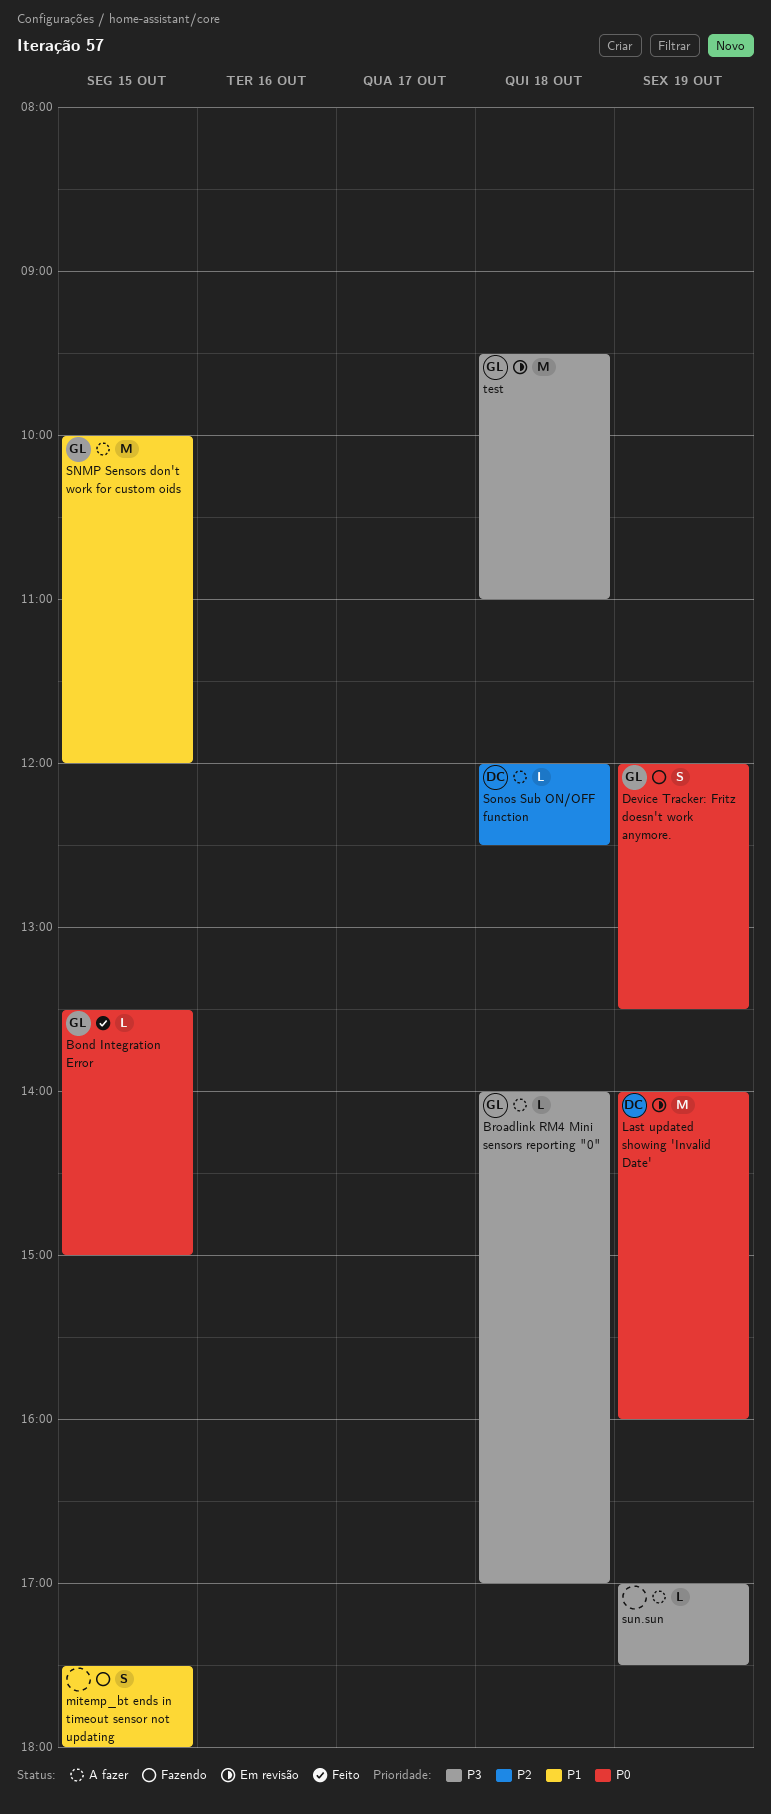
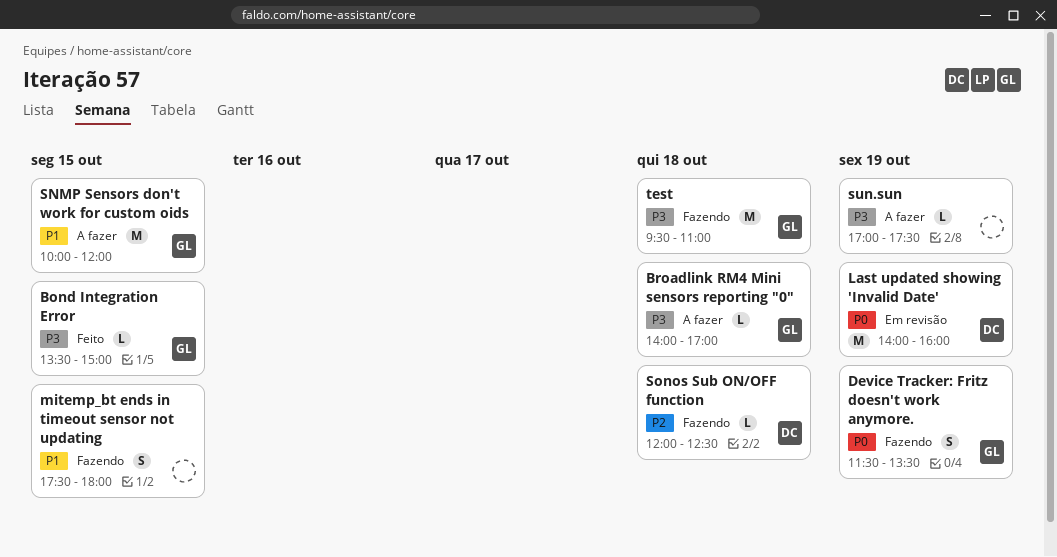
Bond Integration Error, priority: P0 -> P3
Device Tracker: Fritz doesn't work anymore., begins: 12:00 -> 11:30
Sonos Sub ON/OFF function, status: A fazer -> Fazendo
test, status: Em revisão -> Fazendo

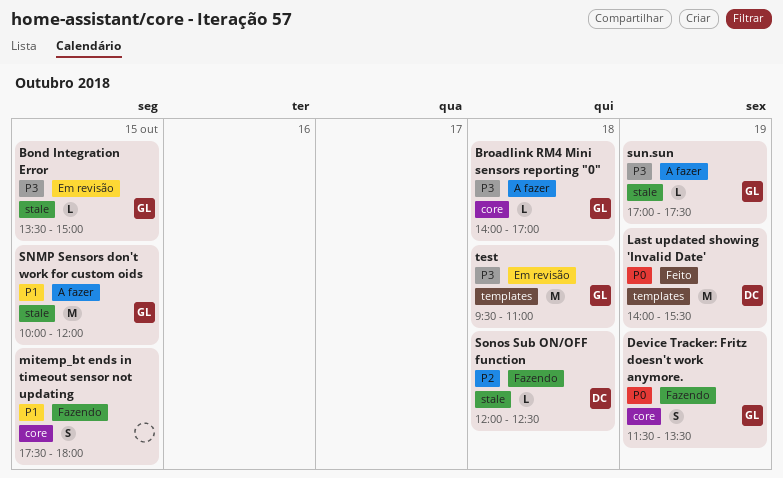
Bond Integration Error, status: Feito -> Em revisão
Last updated showing 'Invalid Date', status: Em revisão -> Feito
Last updated showing 'Invalid Date', ends: 16:00 -> 15:30
sun.sun, owner: none -> GL
test, status: Fazendo -> Em revisão

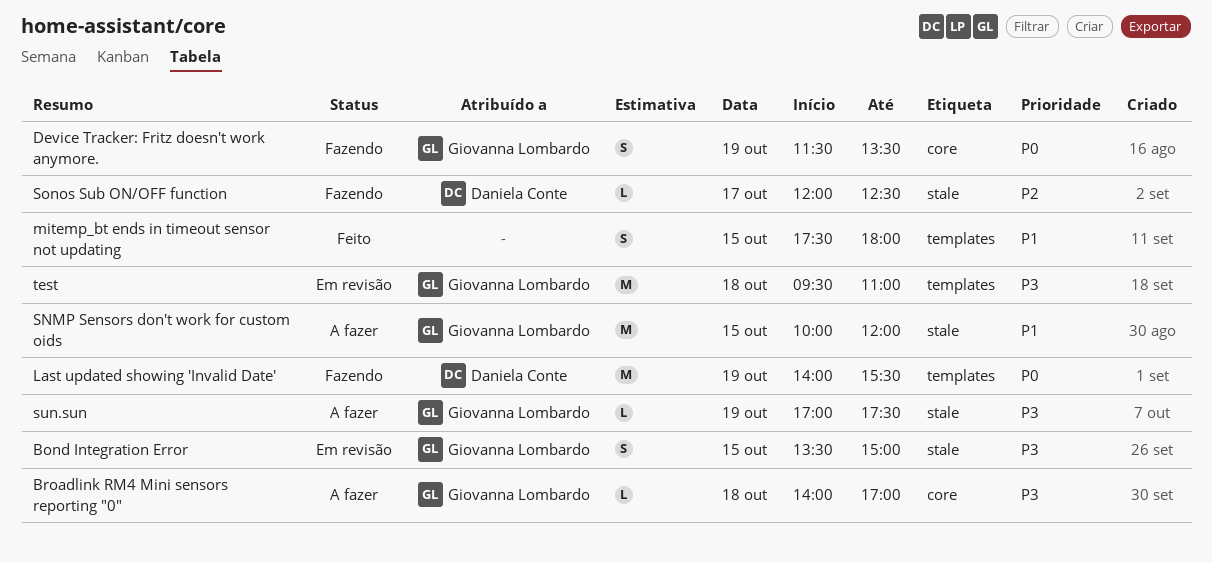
Bond Integration Error, estimate: L -> S
Last updated showing 'Invalid Date', status: Feito -> Fazendo
mitemp_bt ends in timeout sensor not updating, status: Fazendo -> Feito
mitemp_bt ends in timeout sensor not updating, label: core -> templates
Sonos Sub ON/OFF function, day: Oct 18 -> Oct 17

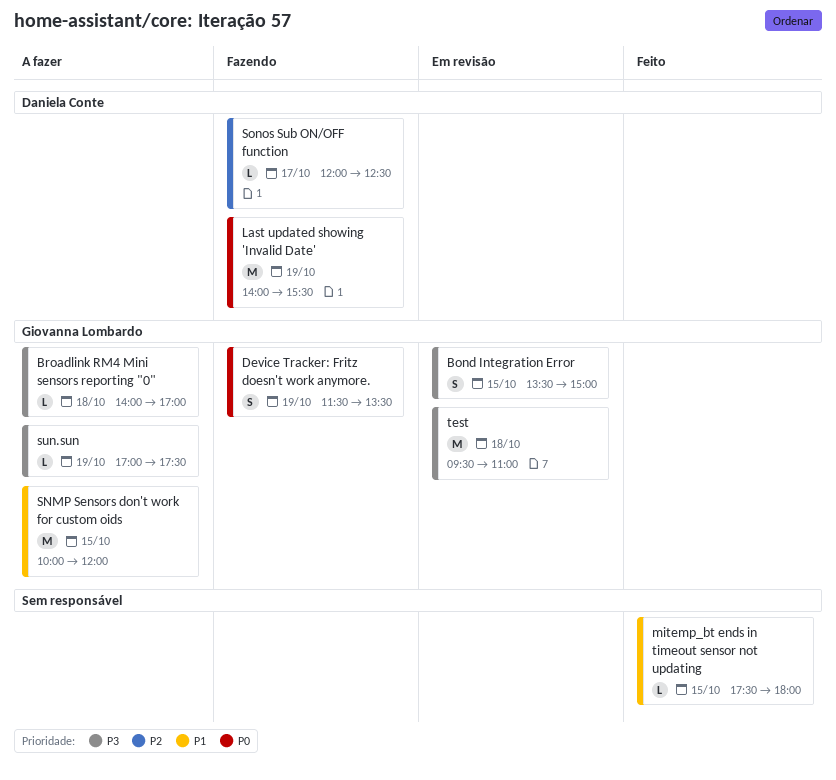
mitemp_bt ends in timeout sensor not updating, estimate: S -> L

